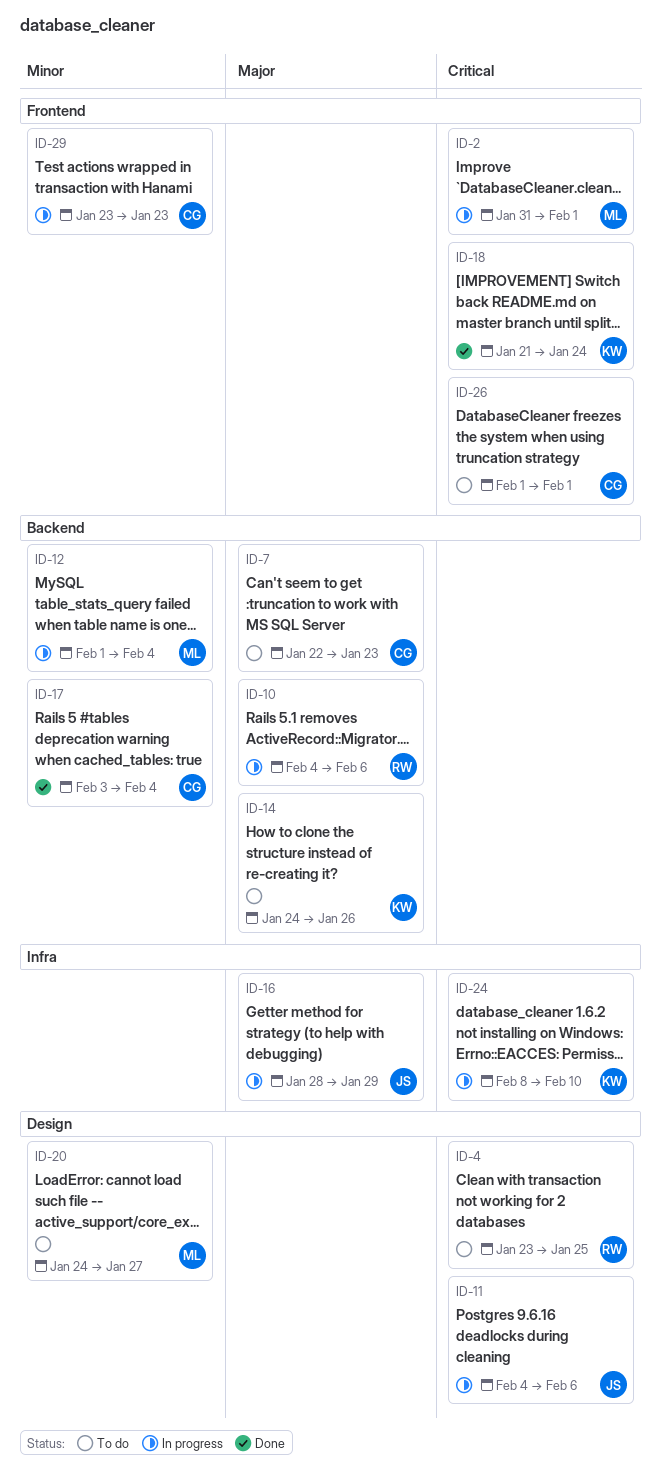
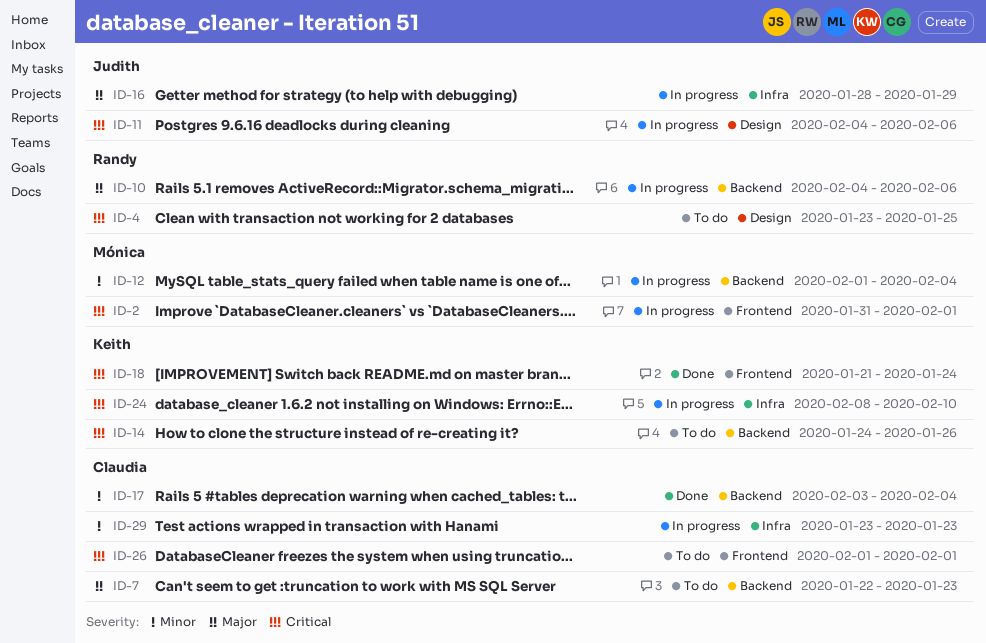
ID-14, priority: Major -> Critical
ID-20: present -> none
ID-29, label: Frontend -> Infra

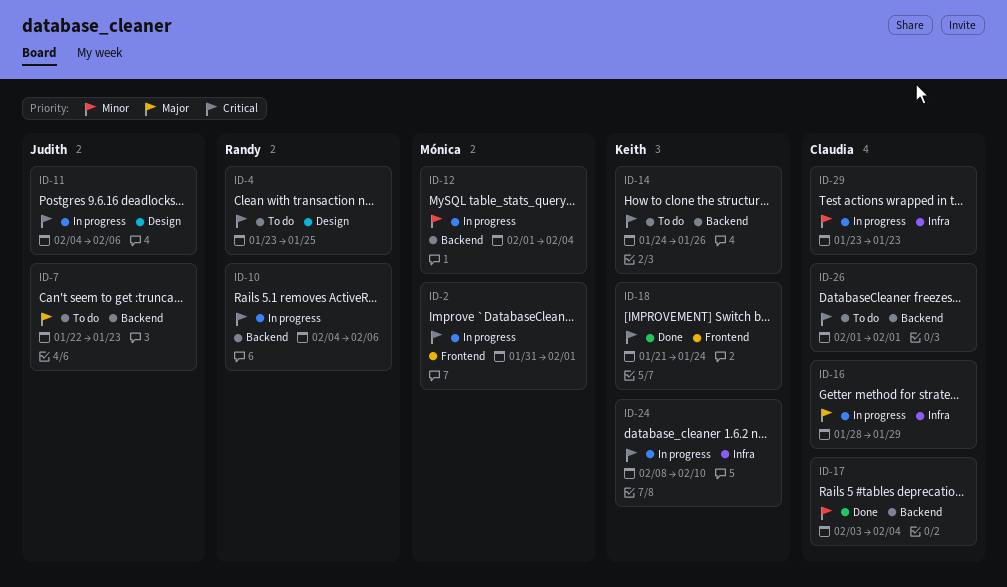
ID-7, owner: Claudia -> Judith
ID-10, priority: Major -> Critical
ID-16, owner: Judith -> Claudia
ID-26, label: Frontend -> Backend

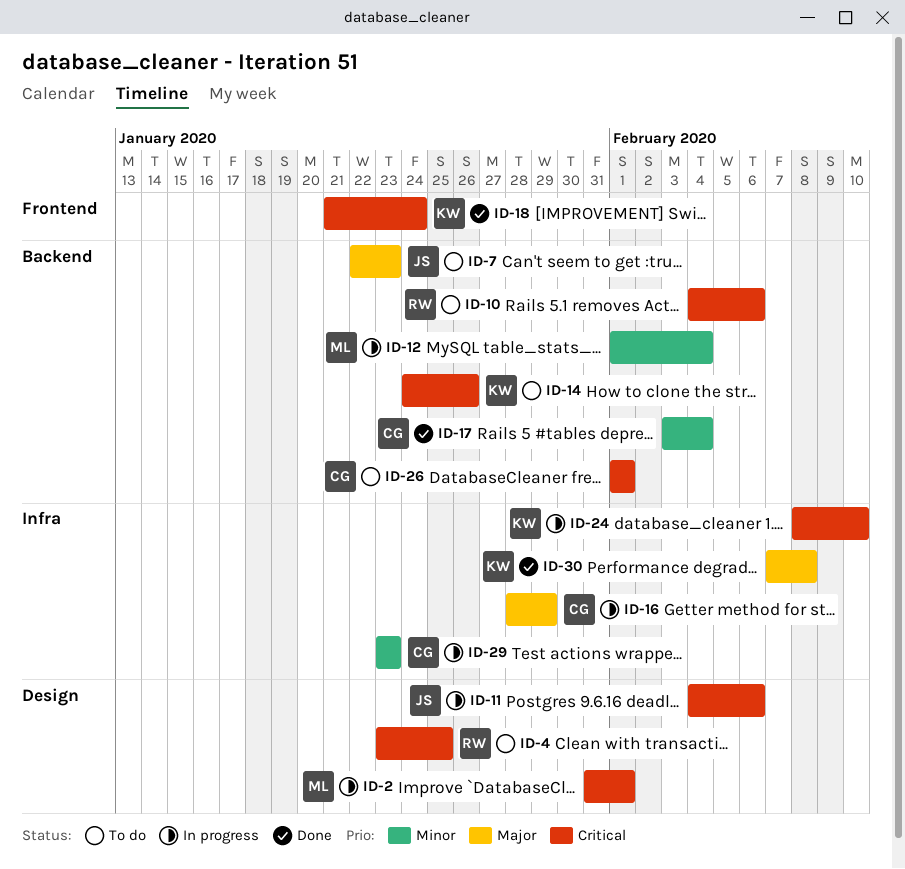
ID-2, label: Frontend -> Design
ID-10, status: In progress -> To do
ID-30: none -> present

